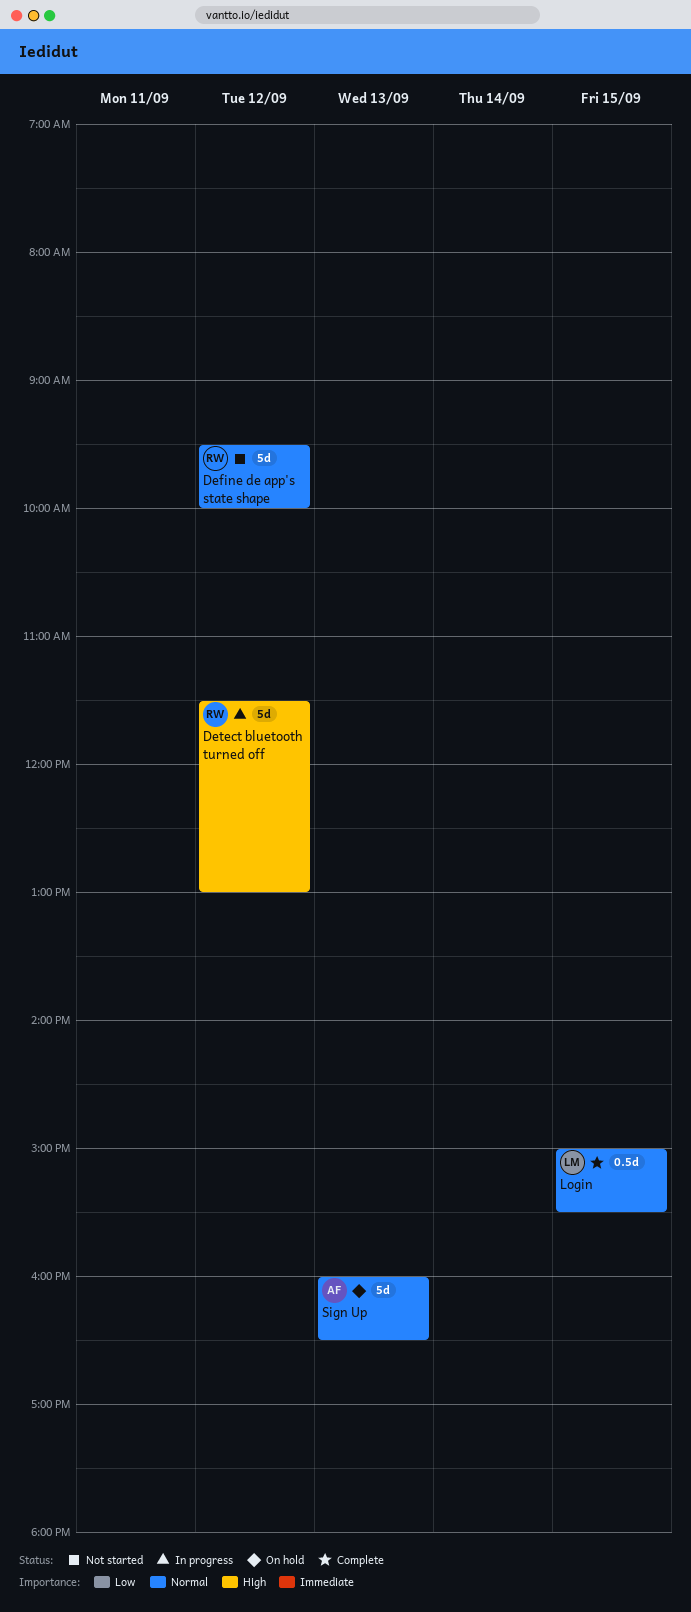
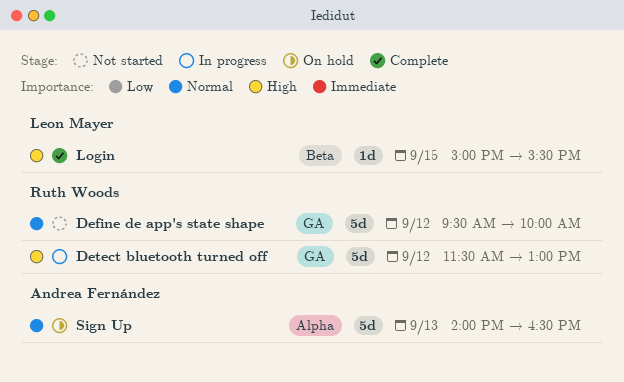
Login, priority: Normal -> High
Login, estimate: 0.5d -> 1d
Sign Up, begins: 16:00 -> 14:00

